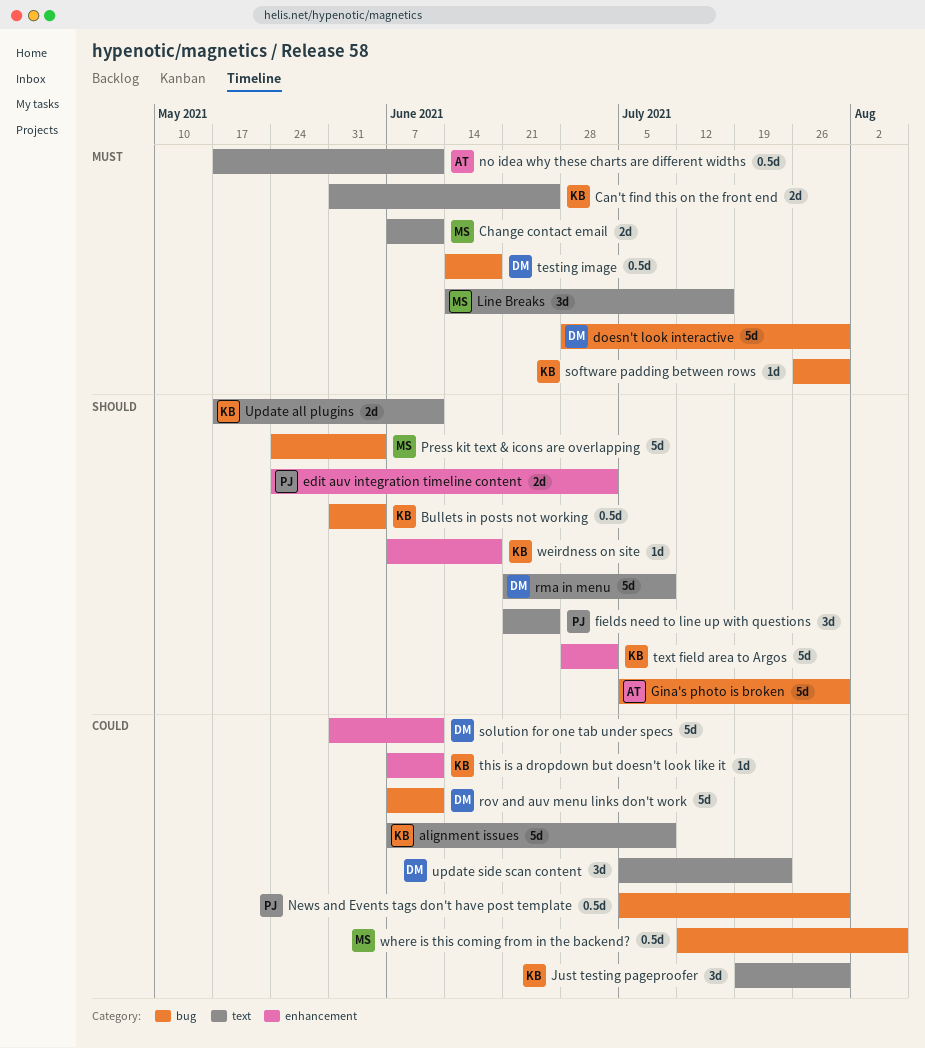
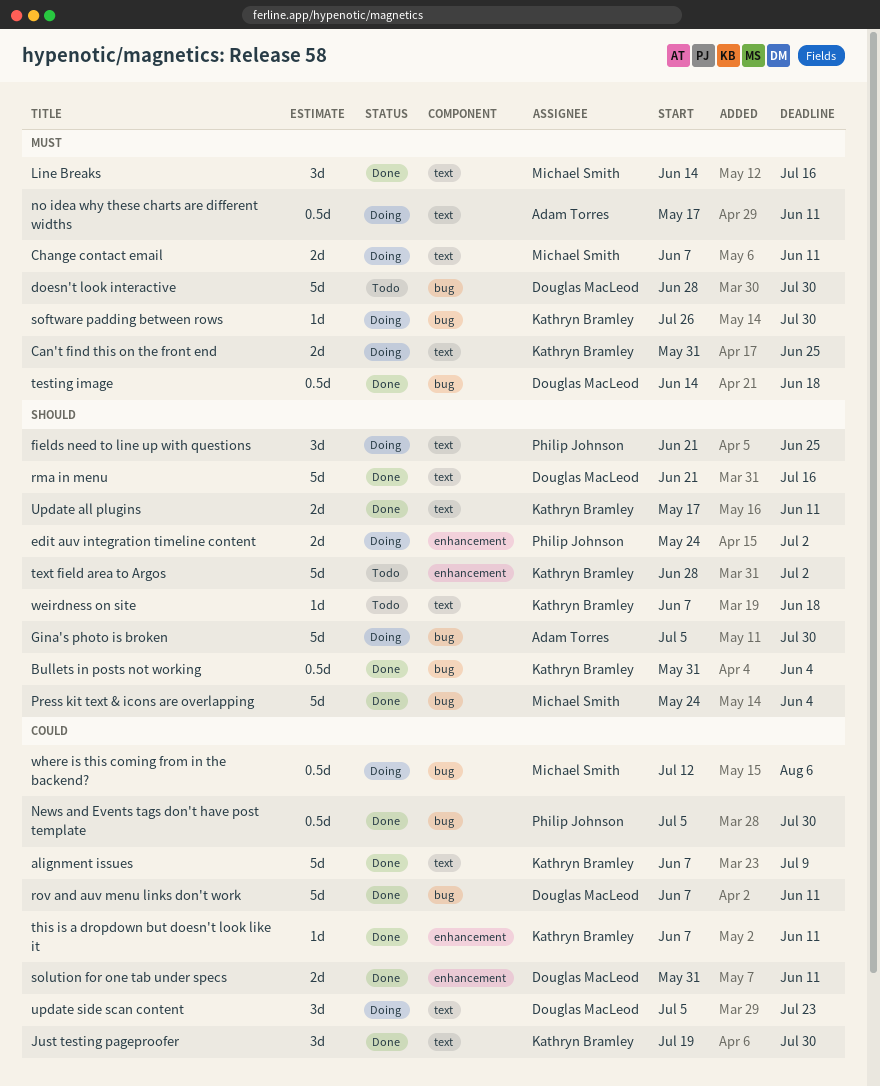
rma in menu, due: Jul 9 -> Jul 16
solution for one tab under specs, estimate: 5d -> 2d
weirdness on site, label: enhancement -> text

